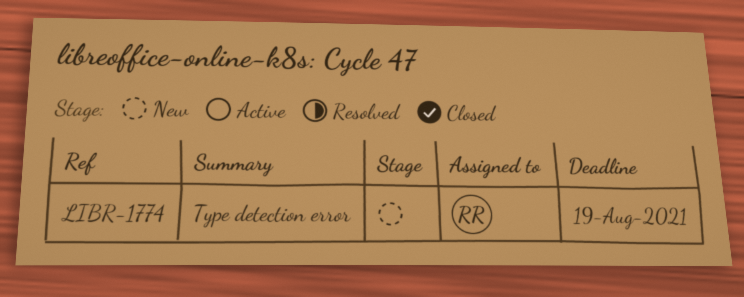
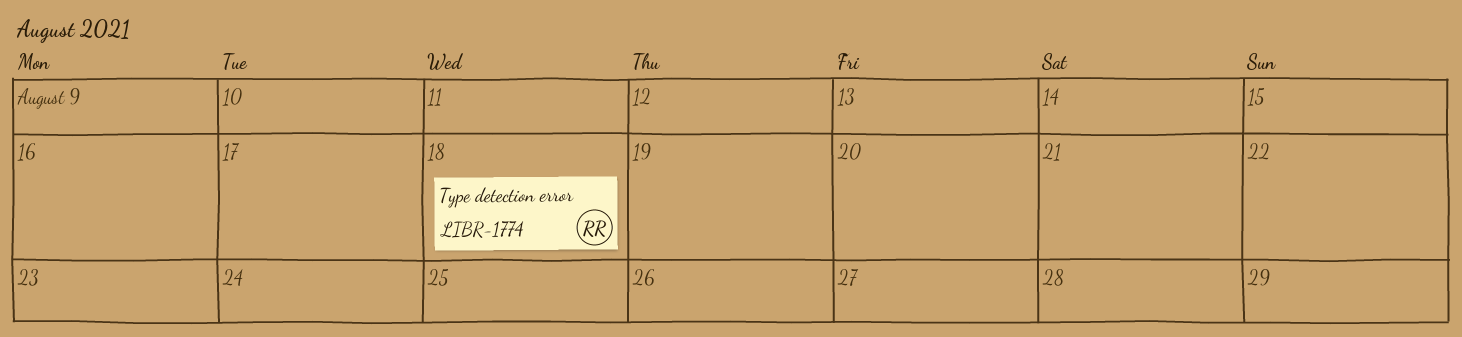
LIBR-1774, due: Aug 19 -> Aug 18

